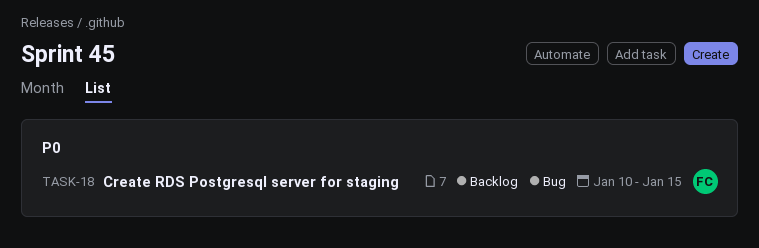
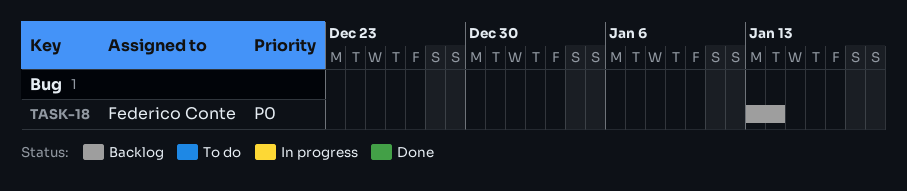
TASK-18, start: Jan 10 -> Jan 13
TASK-18, due: Jan 15 -> Jan 14

